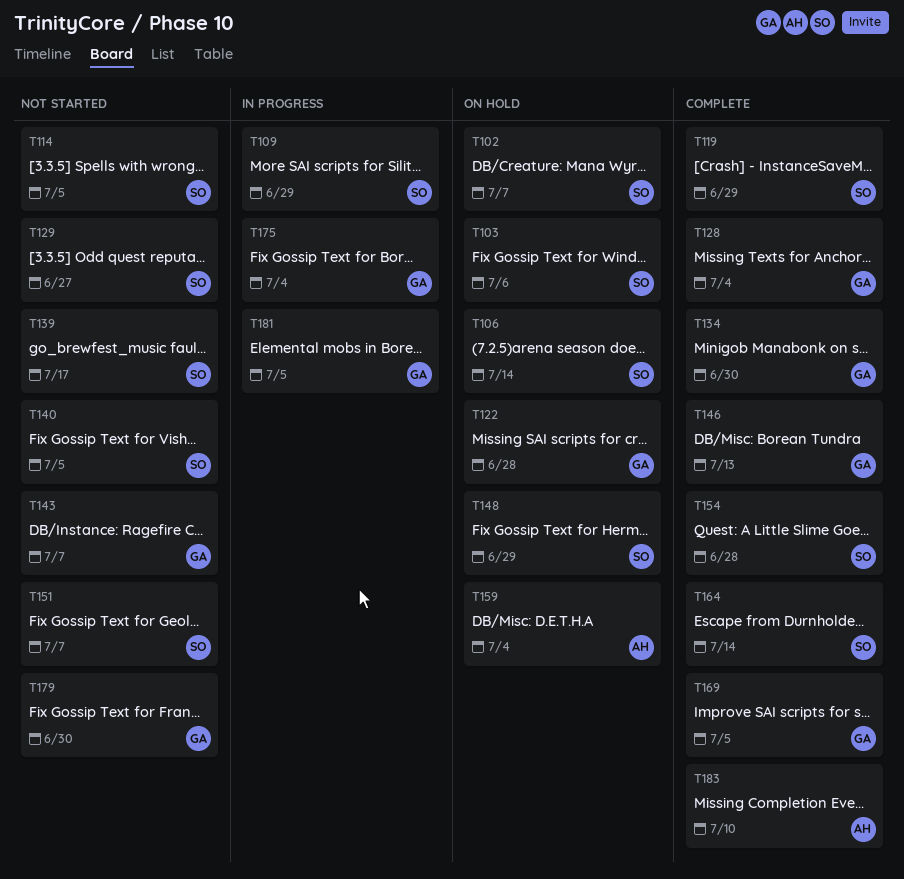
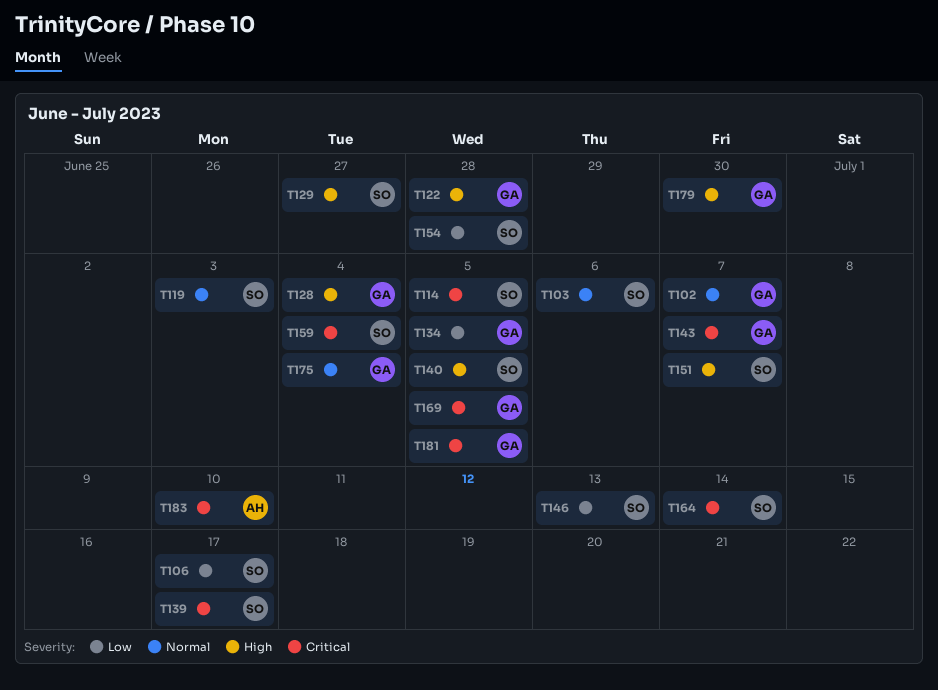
T102, owner: SO -> GA
T106, due: Jul 14 -> Jul 17
T109: present -> none
T119, due: Jun 29 -> Jul 3
T134, due: Jun 30 -> Jul 5
T146, owner: GA -> SO
T148: present -> none
T159, owner: AH -> SO

